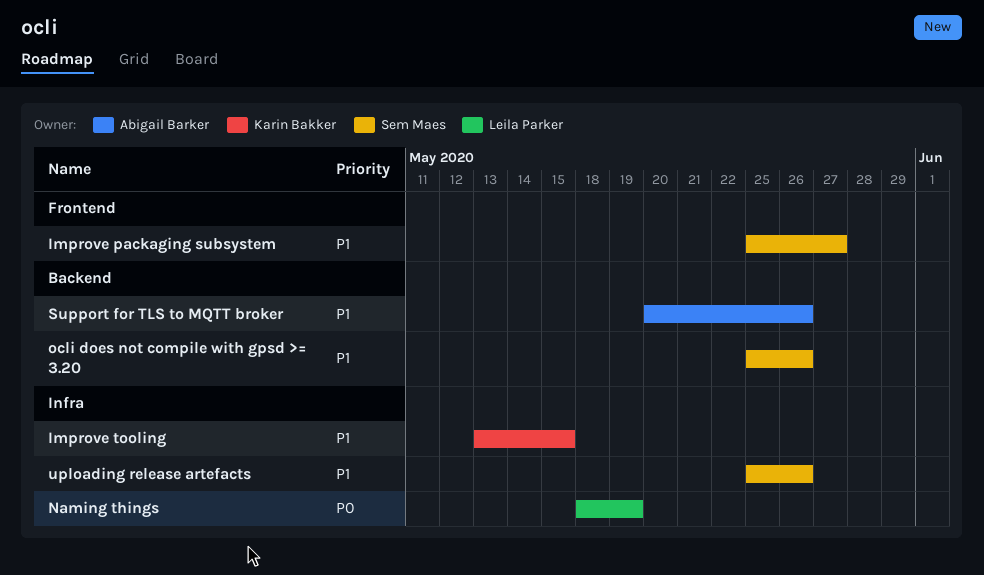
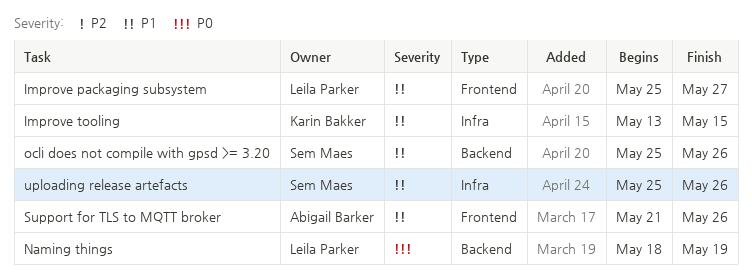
Improve packaging subsystem, owner: Sem Maes -> Leila Parker
Naming things, label: Infra -> Backend
Support for TLS to MQTT broker, label: Backend -> Frontend
Support for TLS to MQTT broker, start: May 20 -> May 21

